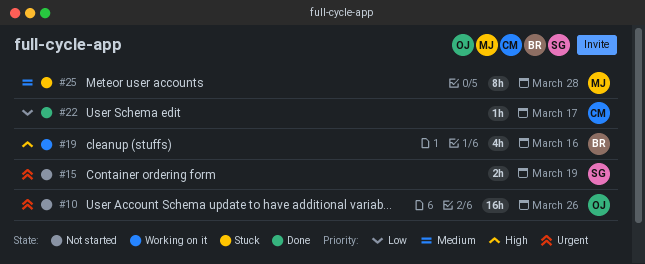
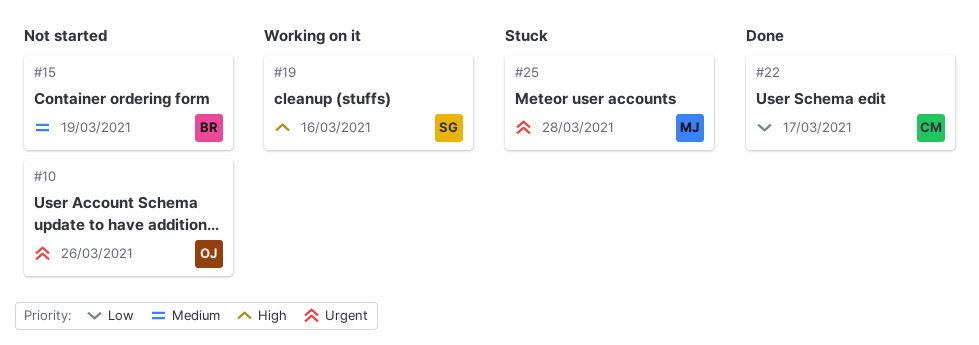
#15, owner: SG -> BR
#15, priority: Urgent -> Medium
#19, owner: BR -> SG
#25, priority: Medium -> Urgent

